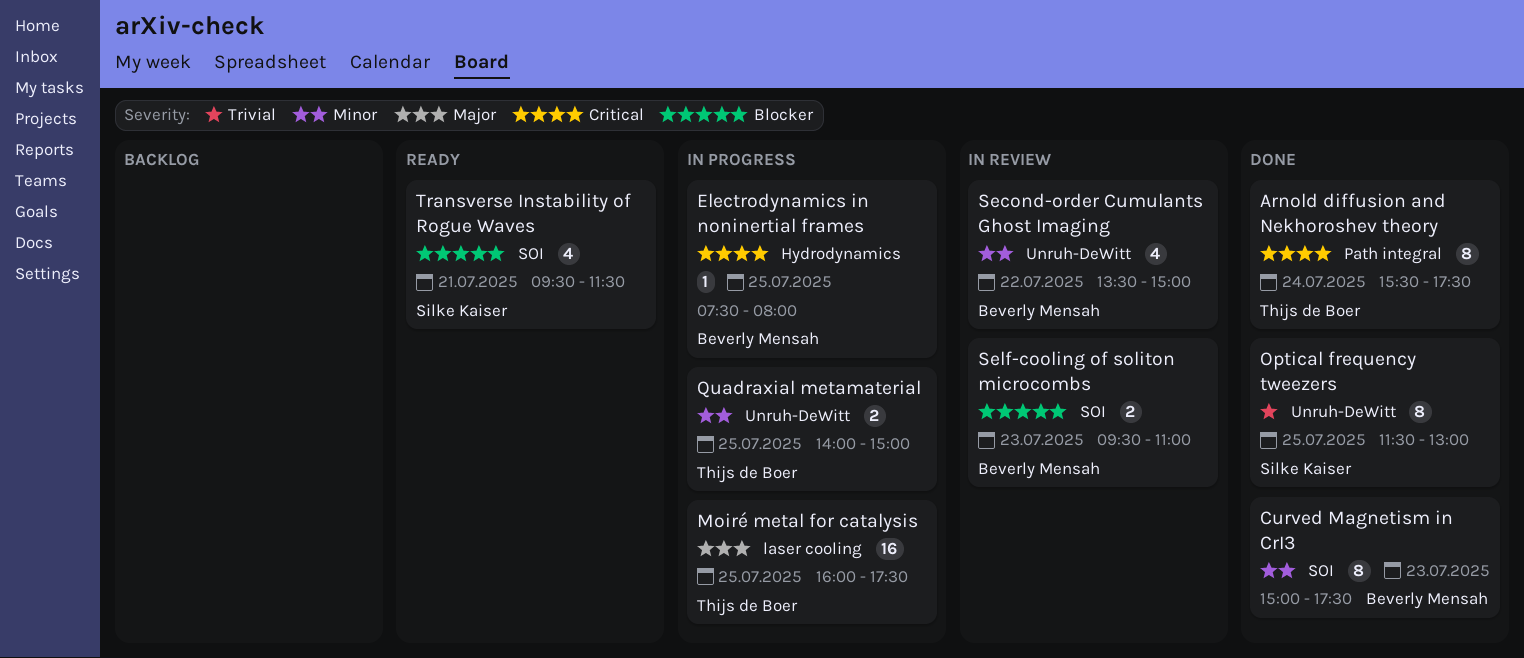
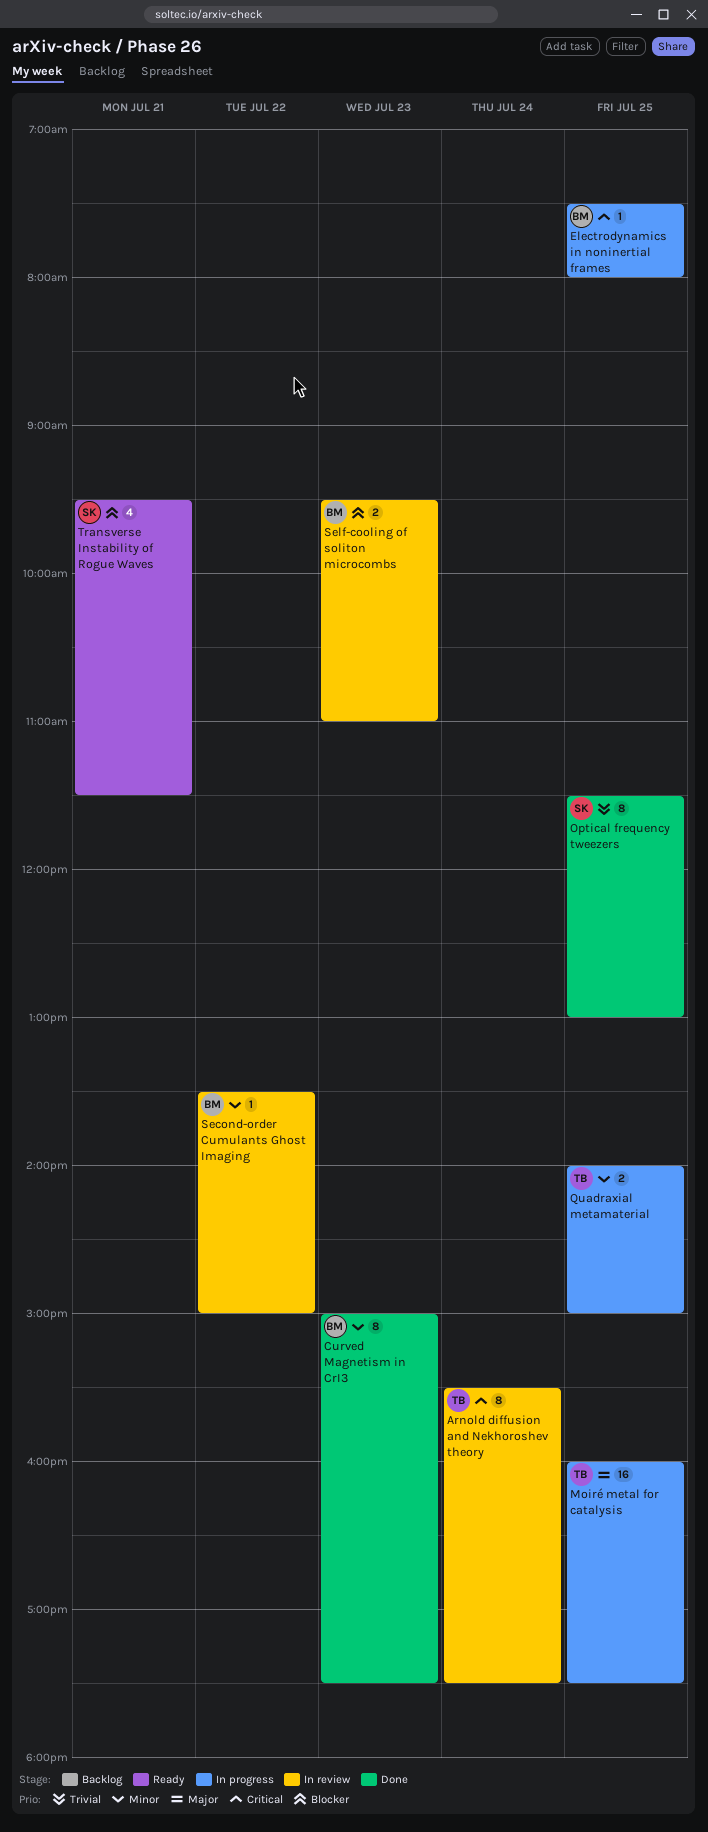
Arnold diffusion and Nekhoroshev theory, status: Done -> In review
Second-order Cumulants Ghost Imaging, estimate: 4 -> 1

